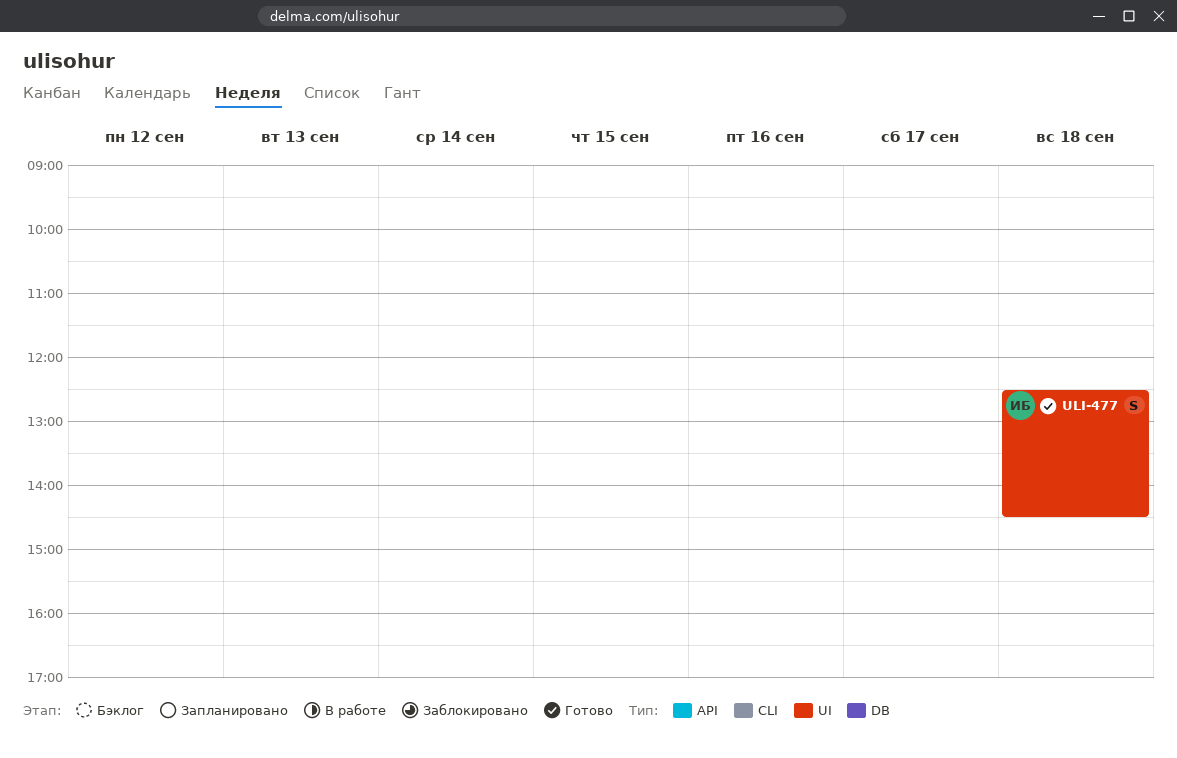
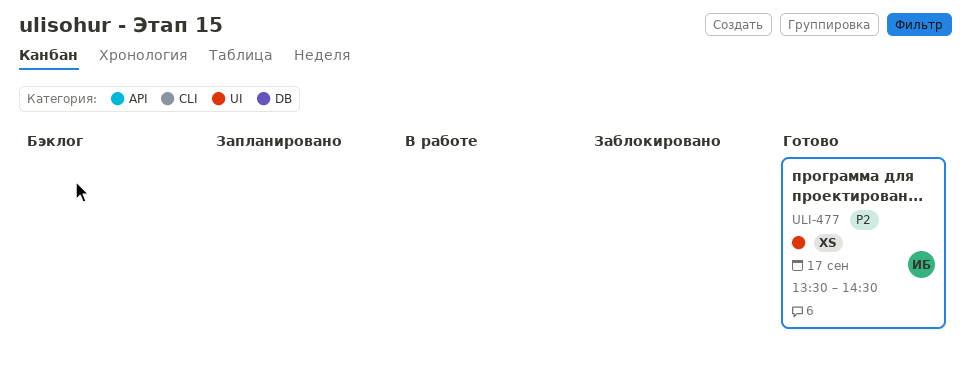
ULI-477, estimate: S -> XS
ULI-477, day: Sep 18 -> Sep 17
ULI-477, begins: 12:30 -> 13:30

